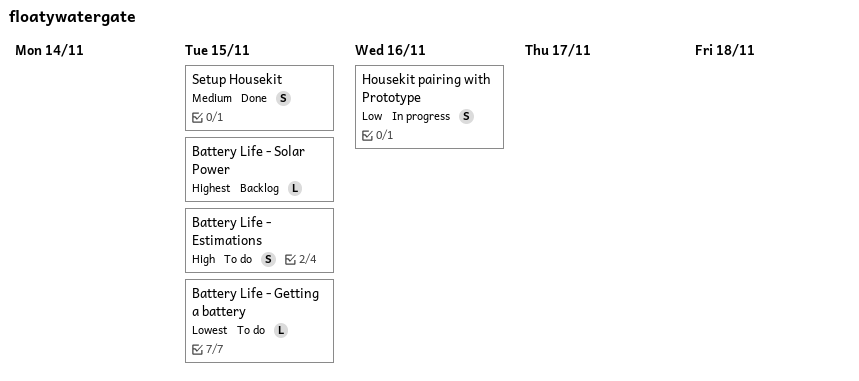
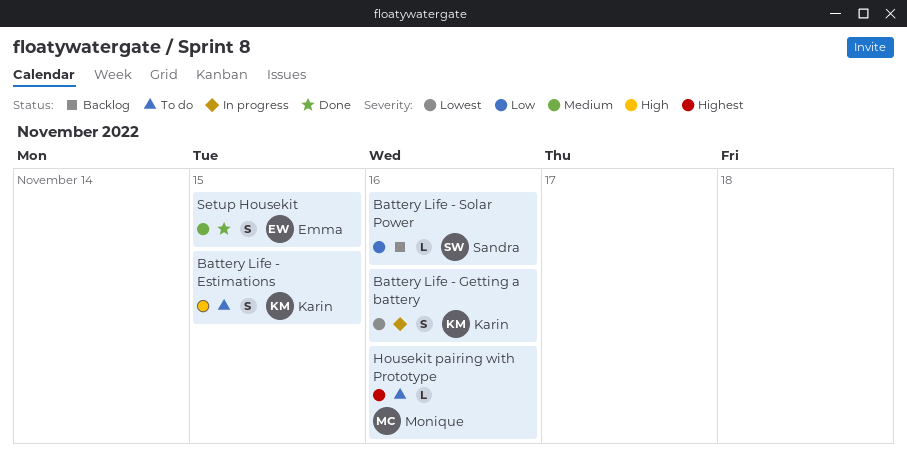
Battery Life - Getting a battery, status: To do -> In progress
Battery Life - Getting a battery, estimate: L -> S
Battery Life - Getting a battery, due: Nov 15 -> Nov 16
Battery Life - Solar Power, priority: Highest -> Low
Battery Life - Solar Power, due: Nov 15 -> Nov 16
Housekit pairing with Prototype, status: In progress -> To do
Housekit pairing with Prototype, priority: Low -> Highest
Housekit pairing with Prototype, estimate: S -> L

